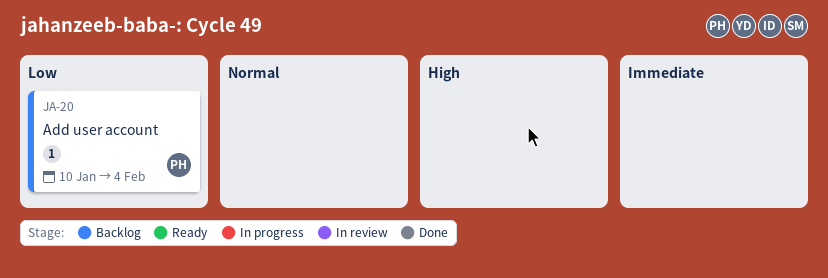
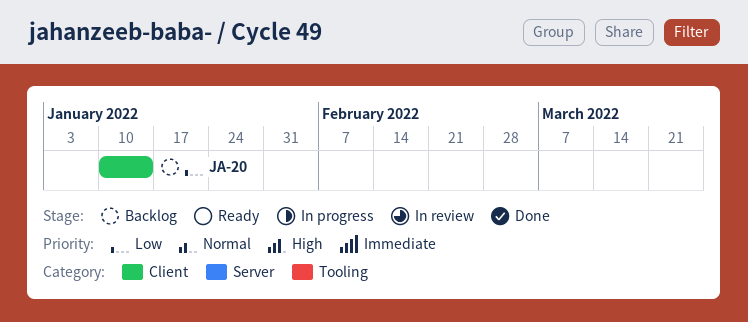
JA-20, due: Feb 4 -> Jan 14

